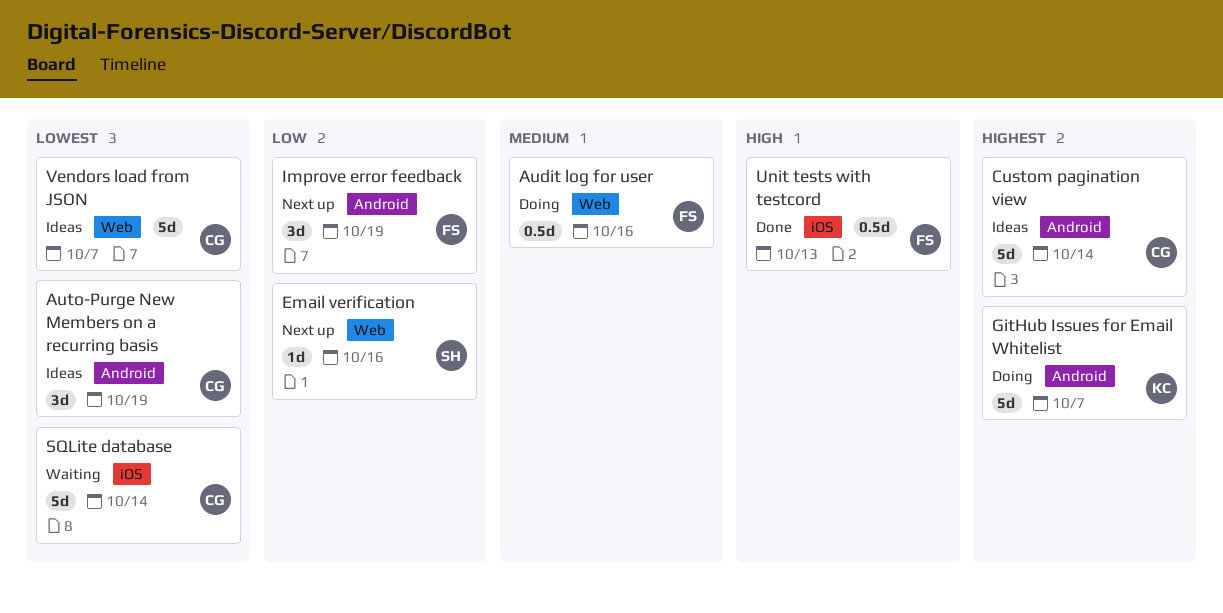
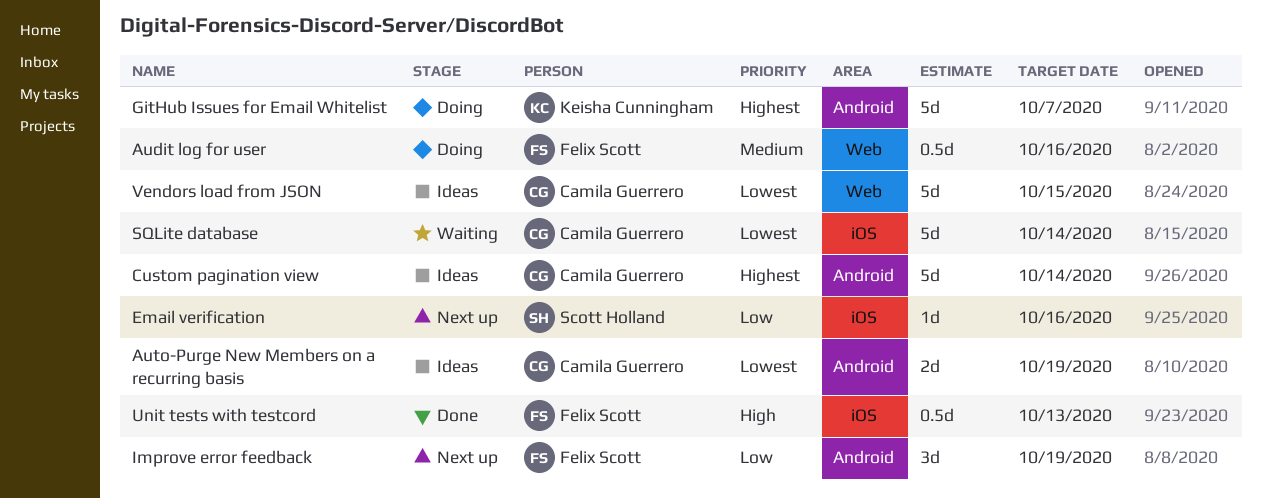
Auto-Purge New Members on a recurring basis, estimate: 3d -> 2d
Email verification, label: Web -> iOS
Vendors load from JSON, due: Oct 7 -> Oct 15

